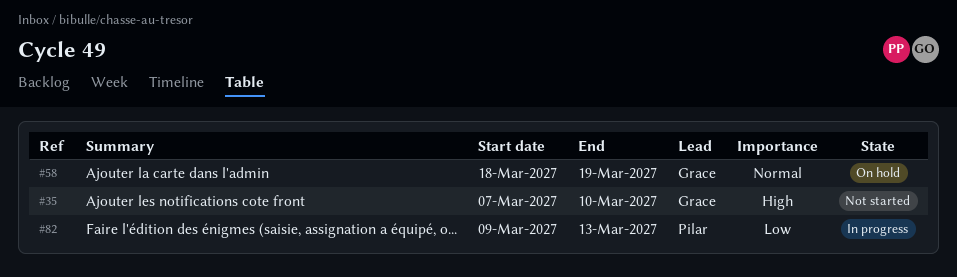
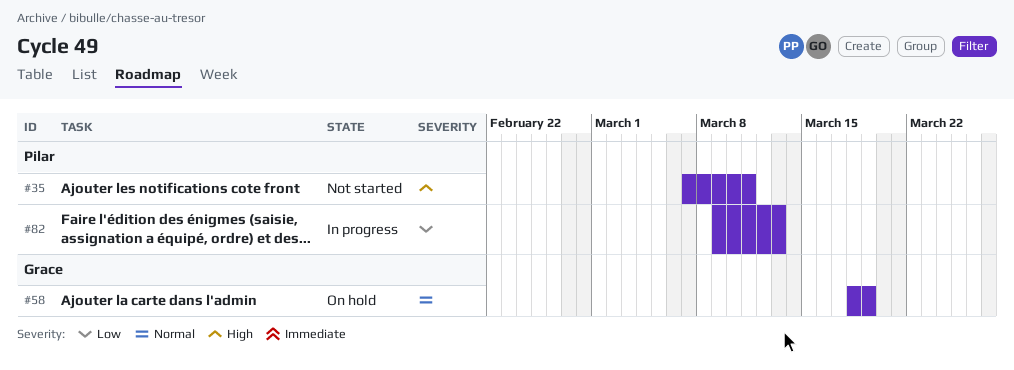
#35, owner: Grace -> Pilar
#35, due: Mar 10 -> Mar 11

